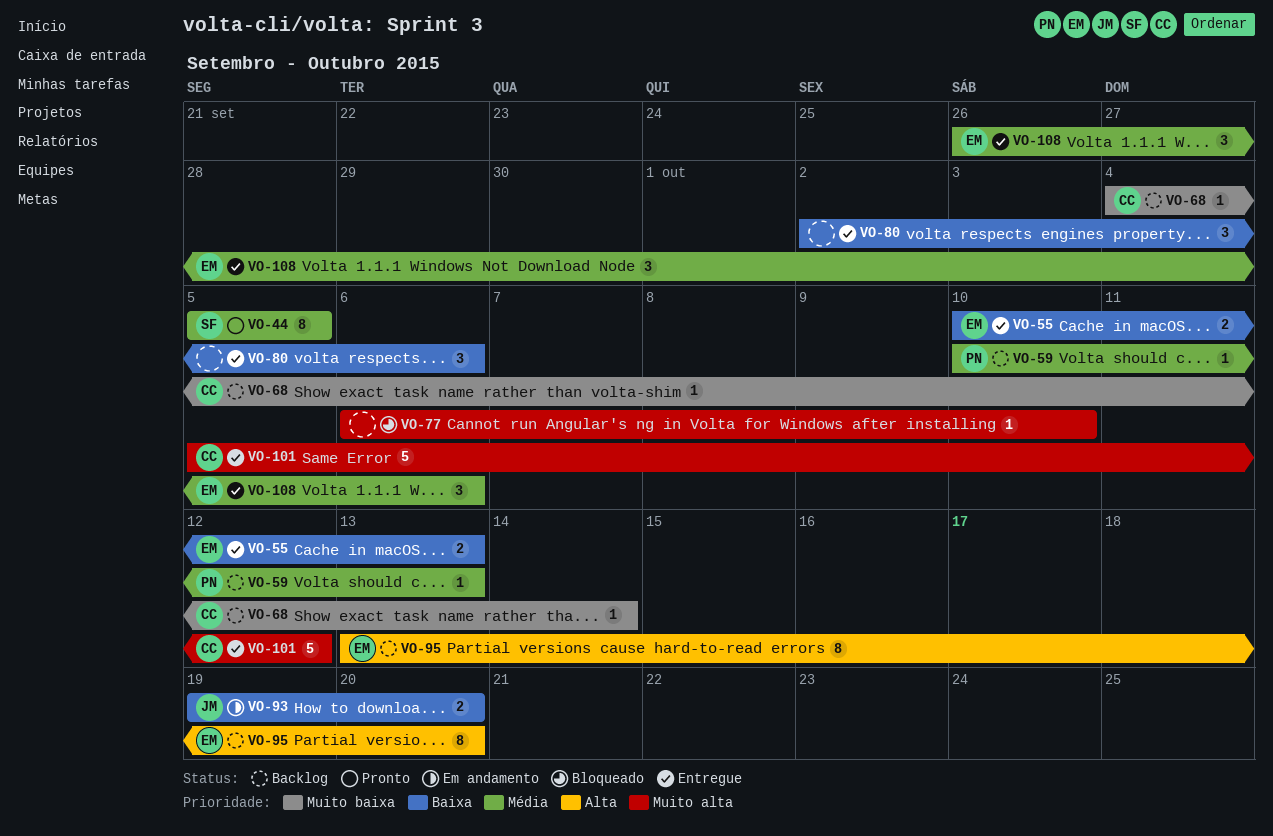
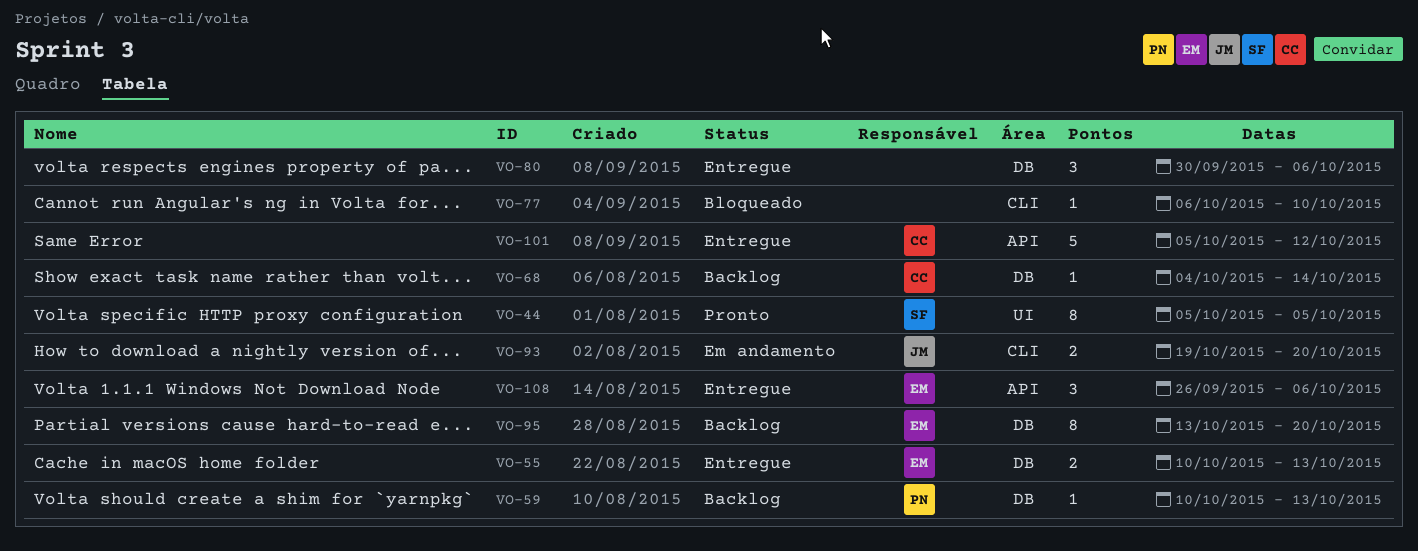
VO-80, start: Oct 2 -> Sep 30

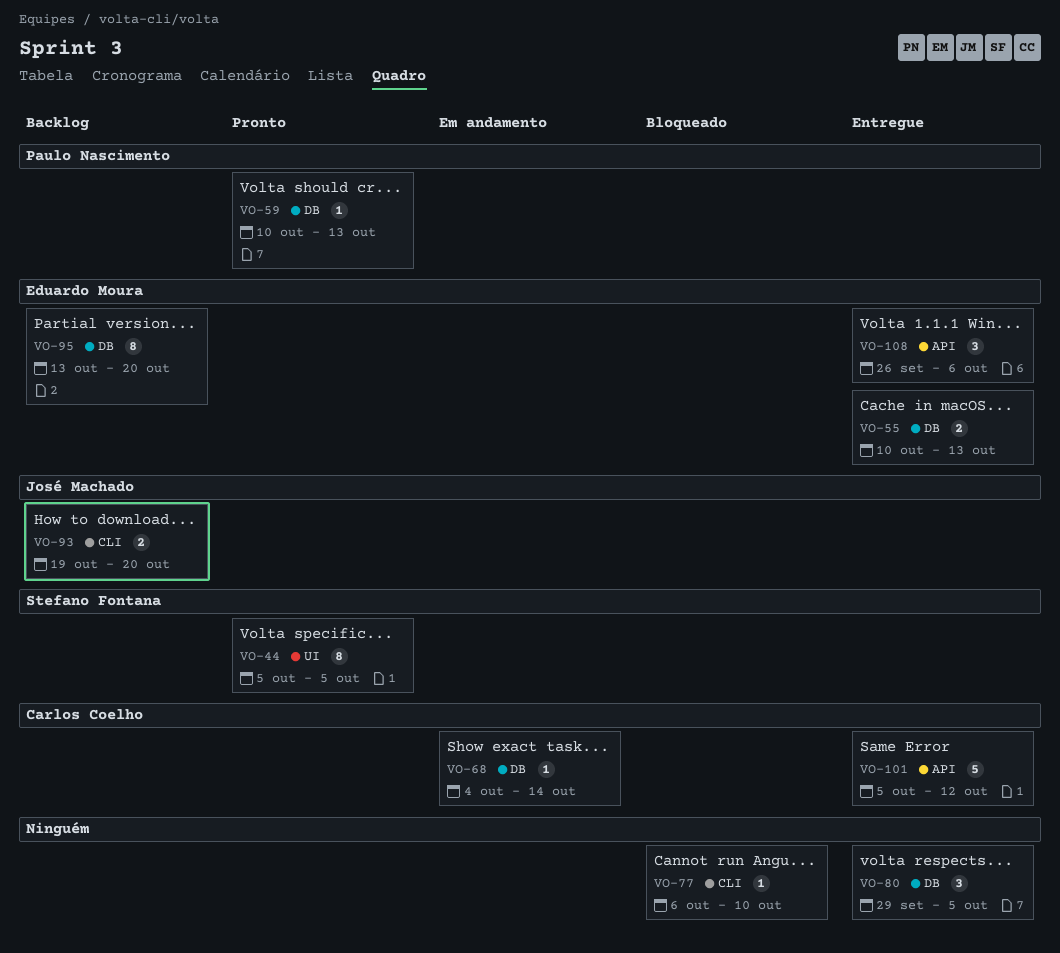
VO-59, status: Backlog -> Pronto
VO-68, status: Backlog -> Em andamento
VO-80, start: Sep 30 -> Sep 29
VO-80, due: Oct 6 -> Oct 5
VO-93, status: Em andamento -> Backlog

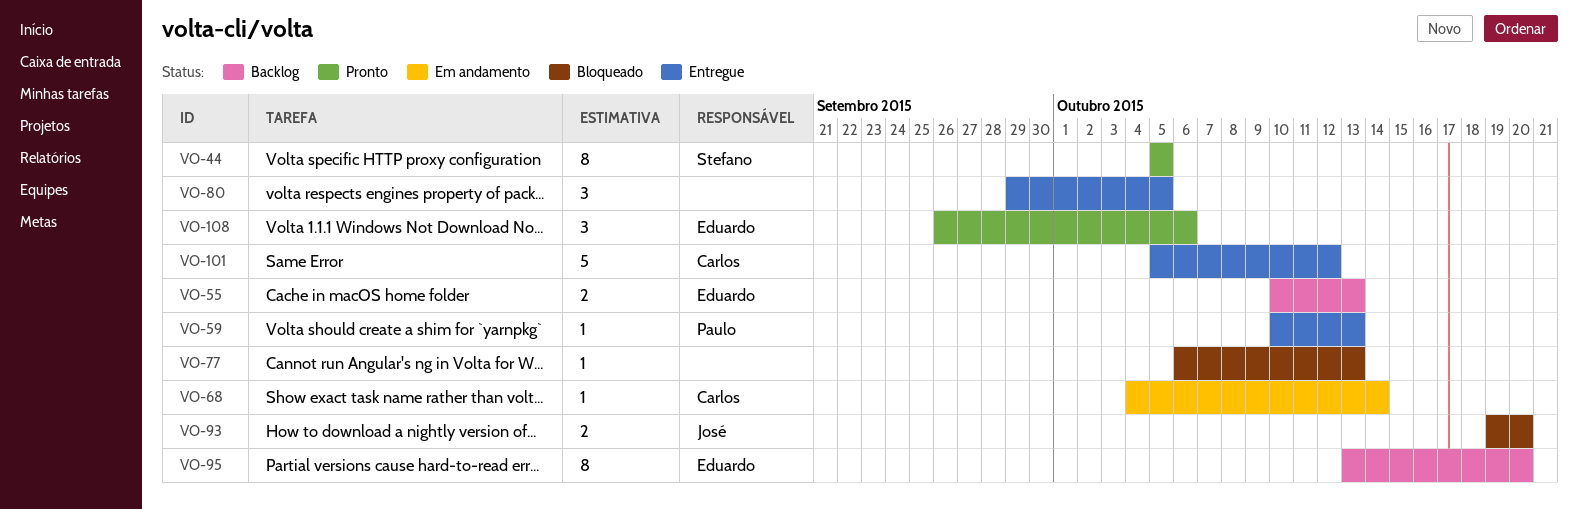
VO-55, status: Entregue -> Backlog
VO-59, status: Pronto -> Entregue
VO-77, due: Oct 10 -> Oct 13
VO-93, status: Backlog -> Bloqueado
VO-108, status: Entregue -> Pronto

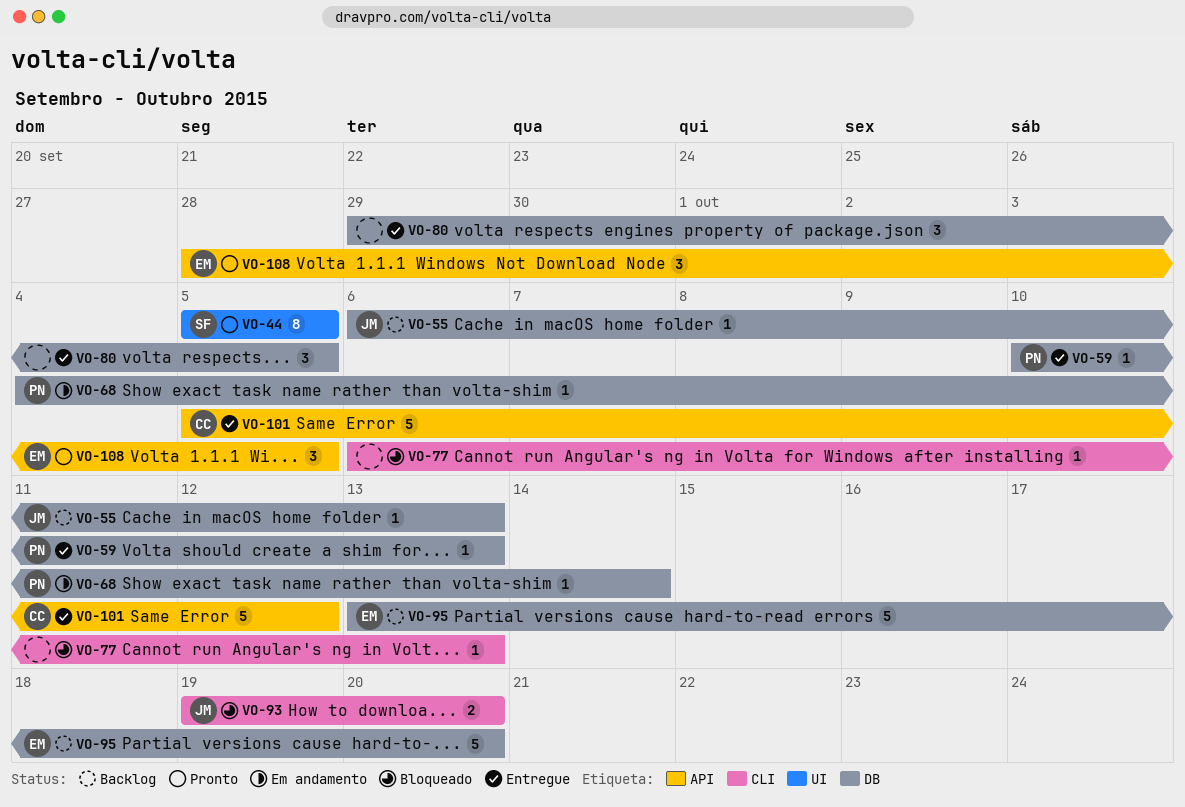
VO-55, owner: Eduardo -> José
VO-55, estimate: 2 -> 1
VO-55, start: Oct 10 -> Oct 6
VO-68, owner: Carlos -> Paulo
VO-95, estimate: 8 -> 5
VO-108, start: Sep 26 -> Sep 28
VO-108, due: Oct 6 -> Oct 5

